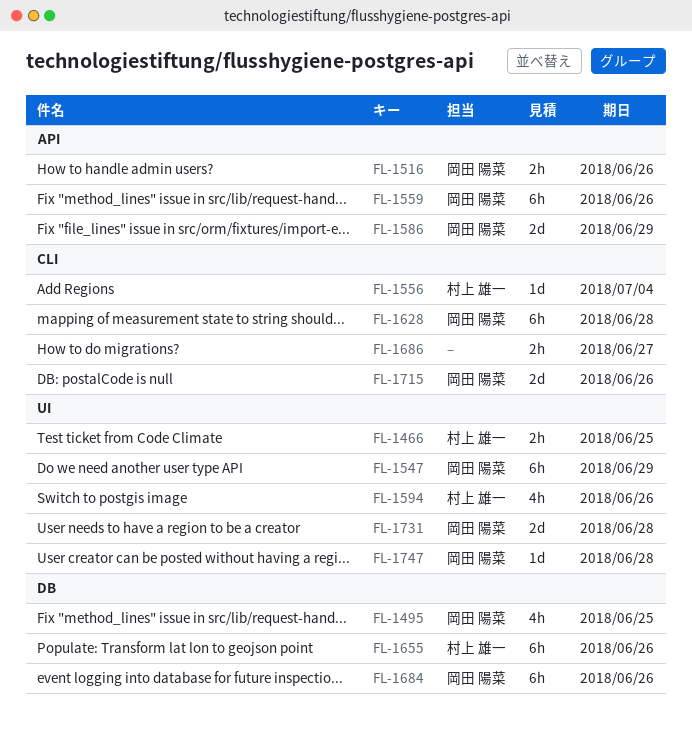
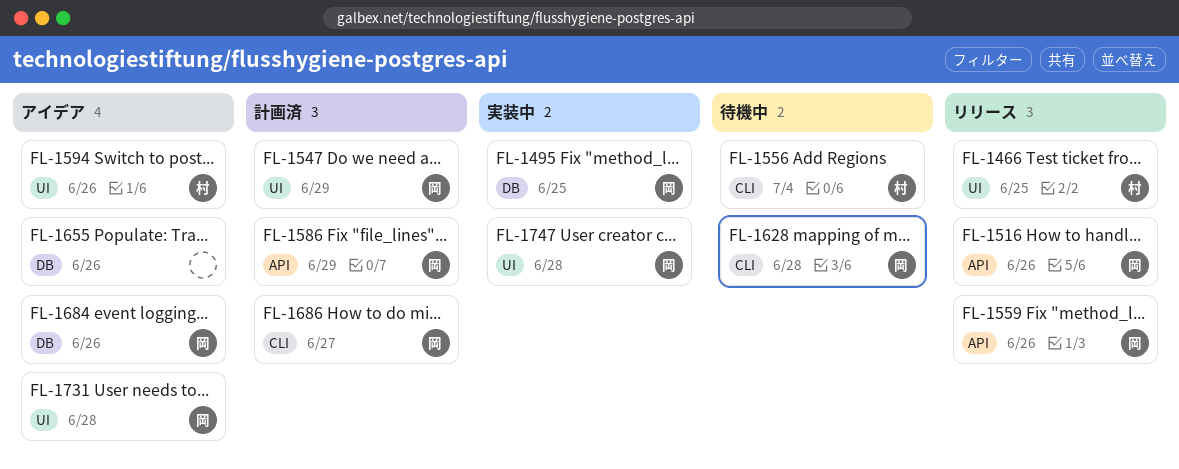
FL-1655, owner: 村上 雄一 -> none
FL-1686, owner: none -> 岡田 陽菜
FL-1715: present -> none

